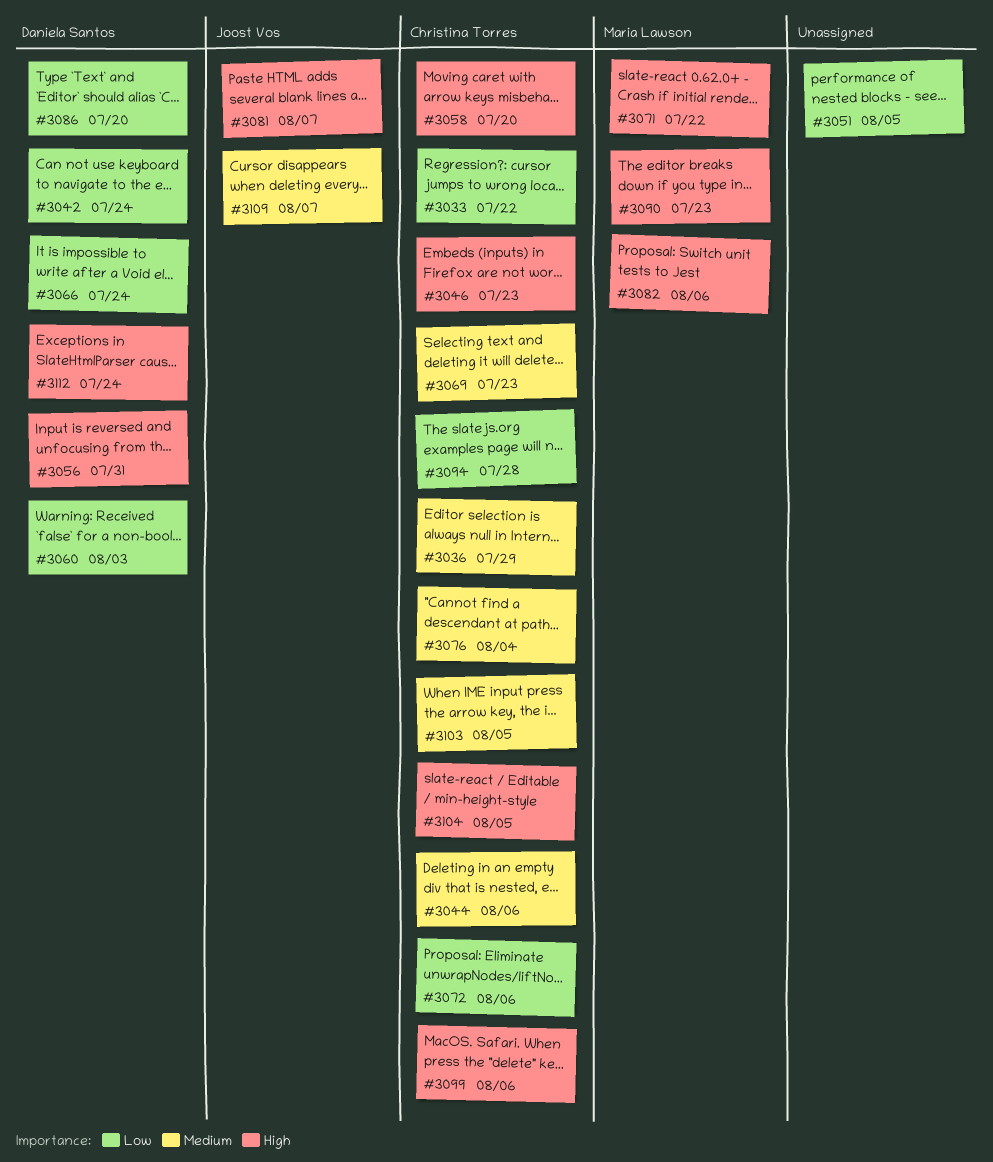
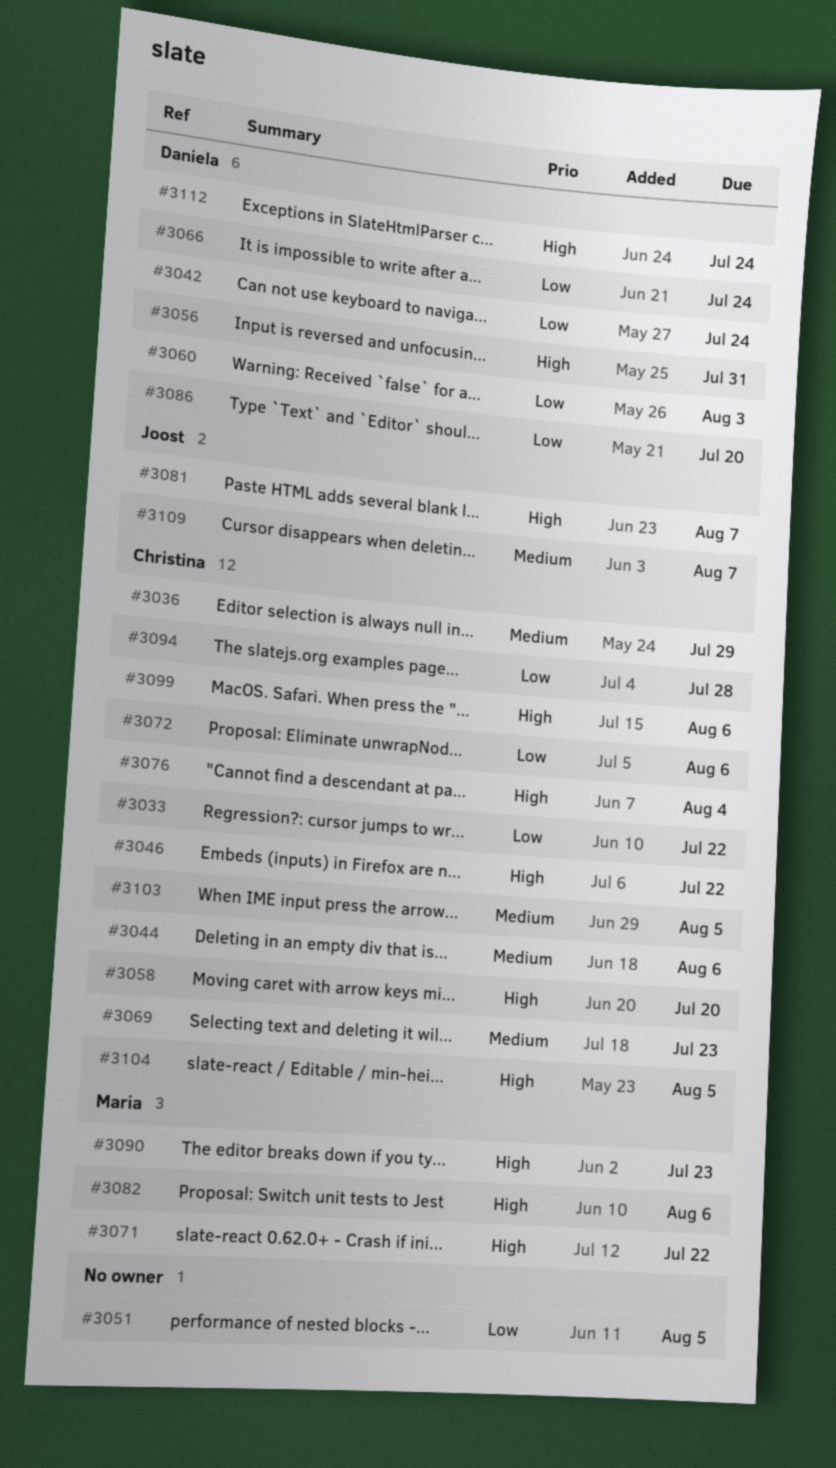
#3046, due: Jul 23 -> Jul 22
#3076, priority: Medium -> High

